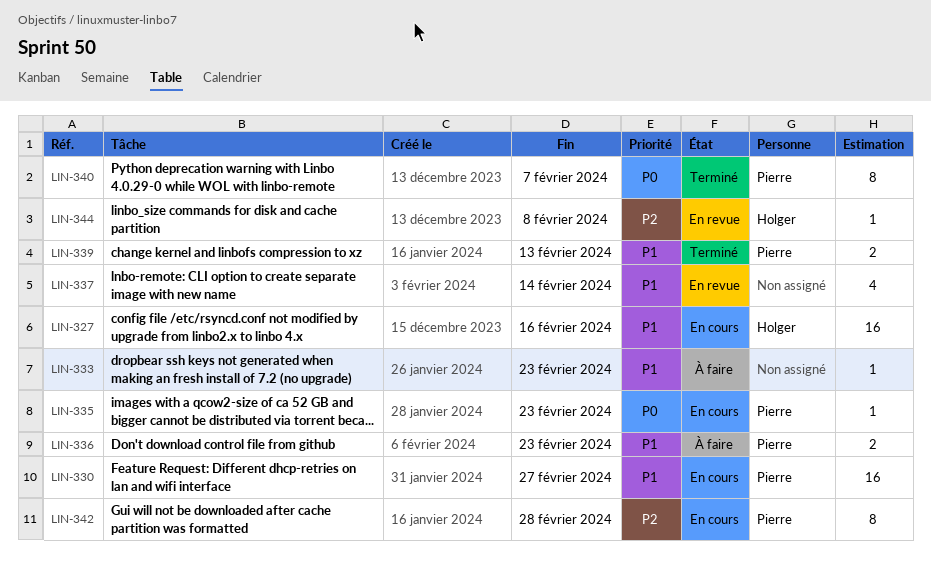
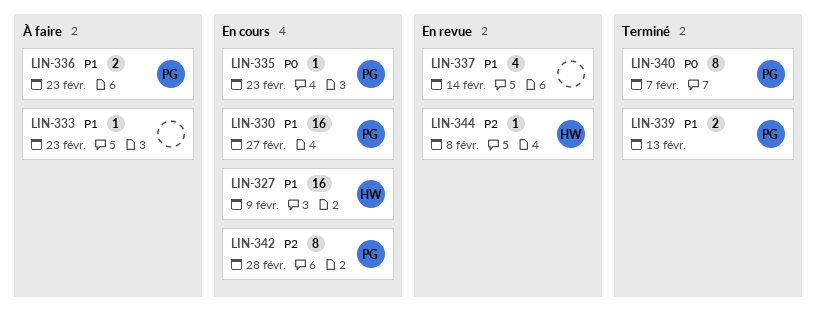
LIN-327, due: Feb 16 -> Feb 9

